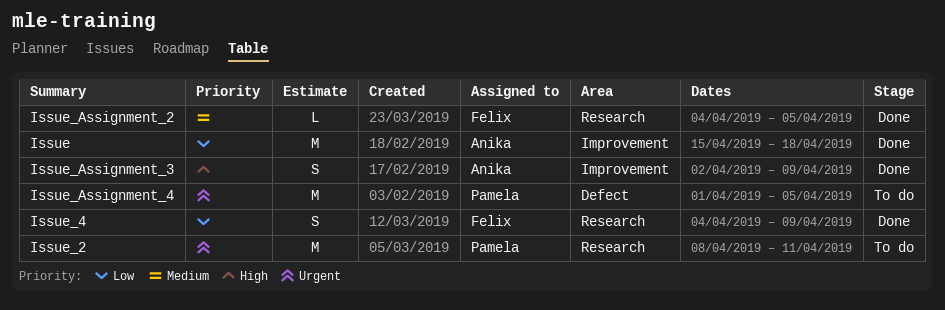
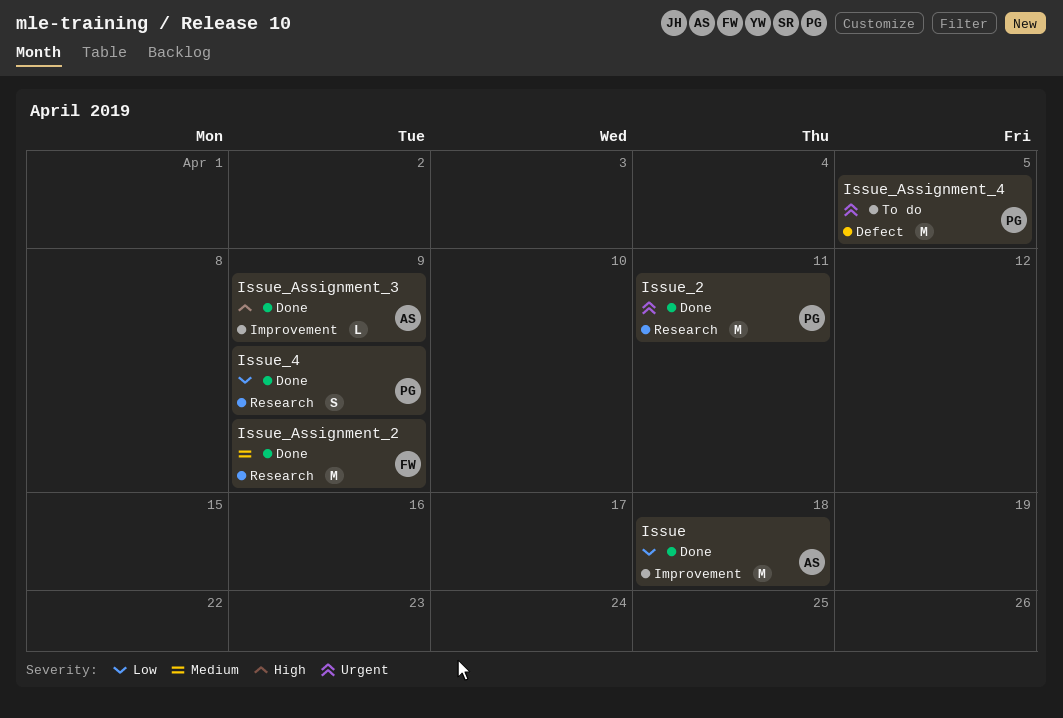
Issue_2, status: To do -> Done
Issue_4, owner: Felix -> Pamela
Issue_Assignment_2, estimate: L -> M
Issue_Assignment_2, due: Apr 5 -> Apr 9
Issue_Assignment_3, estimate: S -> L

